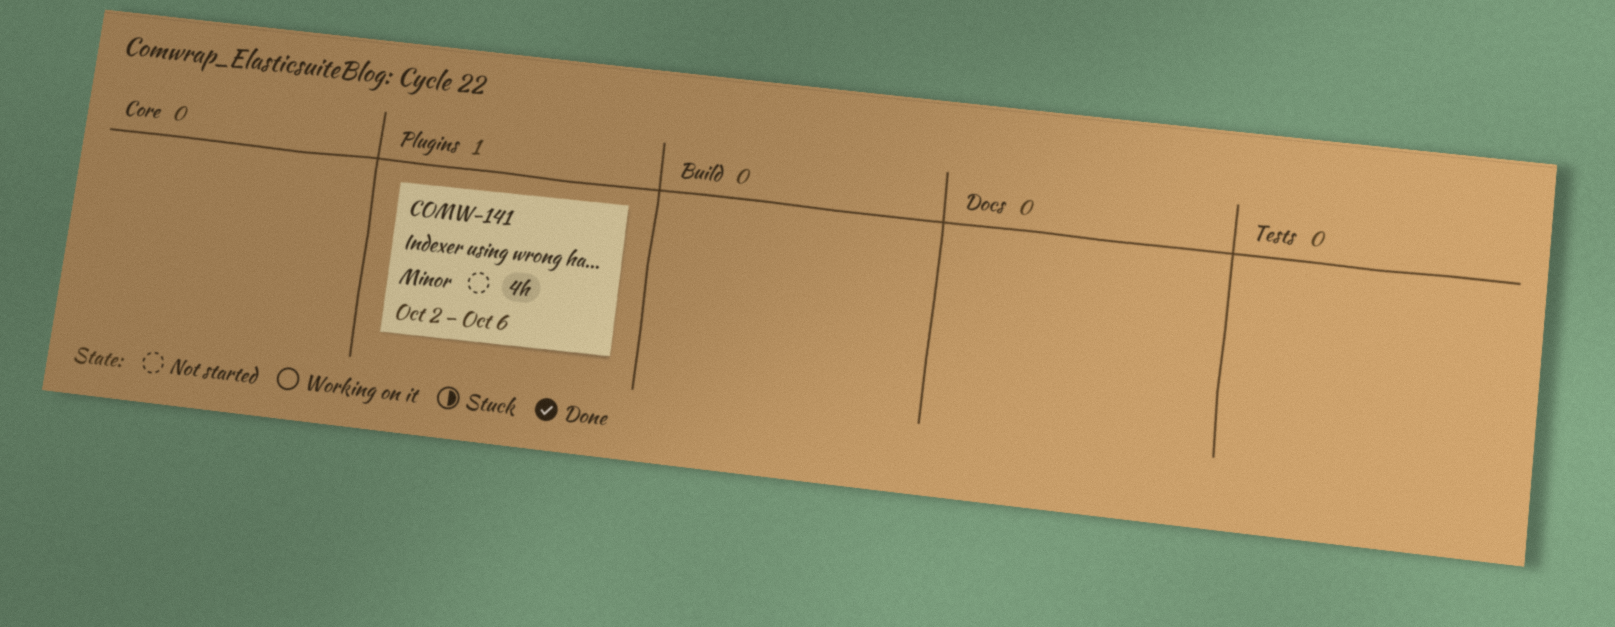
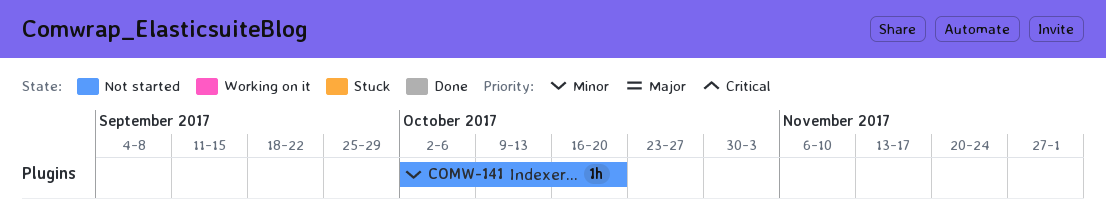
COMW-141, estimate: 4h -> 1h
COMW-141, due: Oct 6 -> Oct 20

